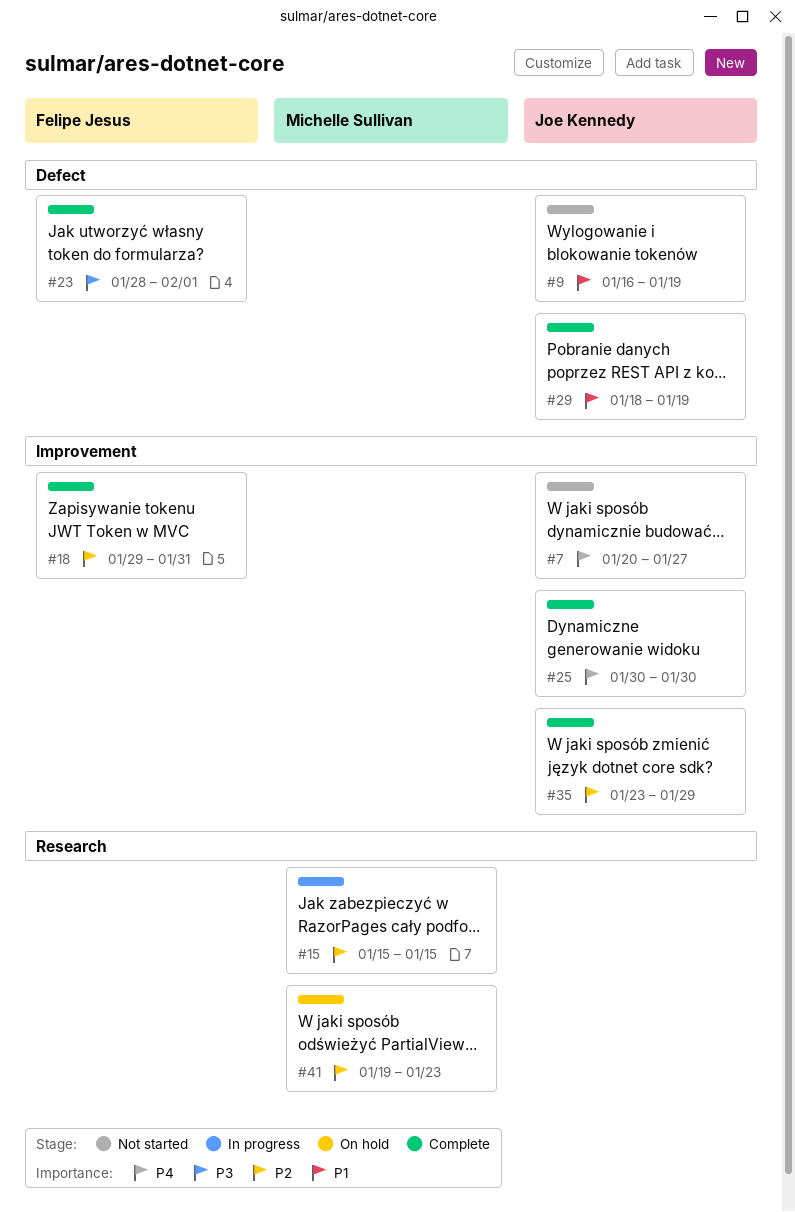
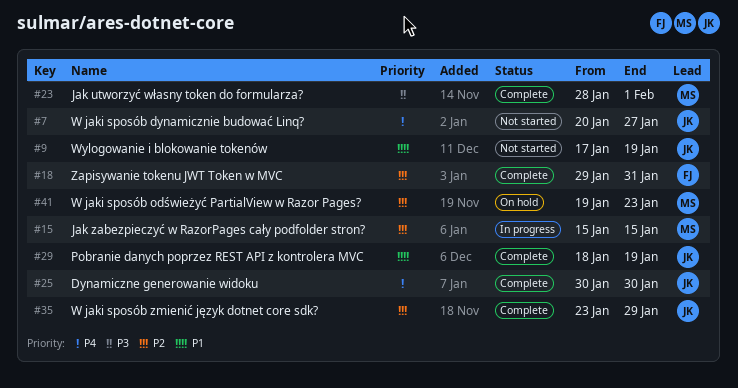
#9, start: Jan 16 -> Jan 17
#23, owner: Felipe Jesus -> Michelle Sullivan

